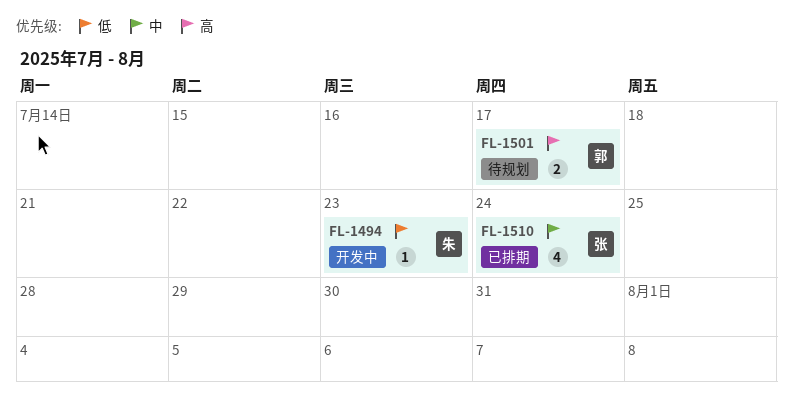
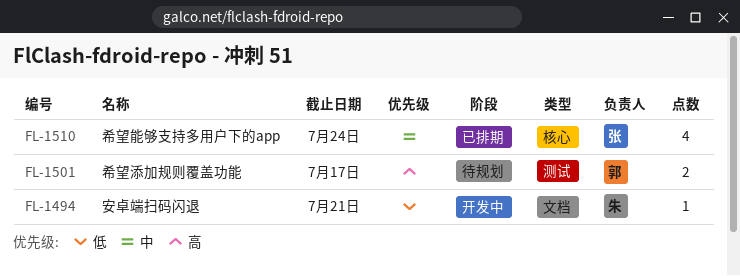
FL-1494, due: Jul 23 -> Jul 21

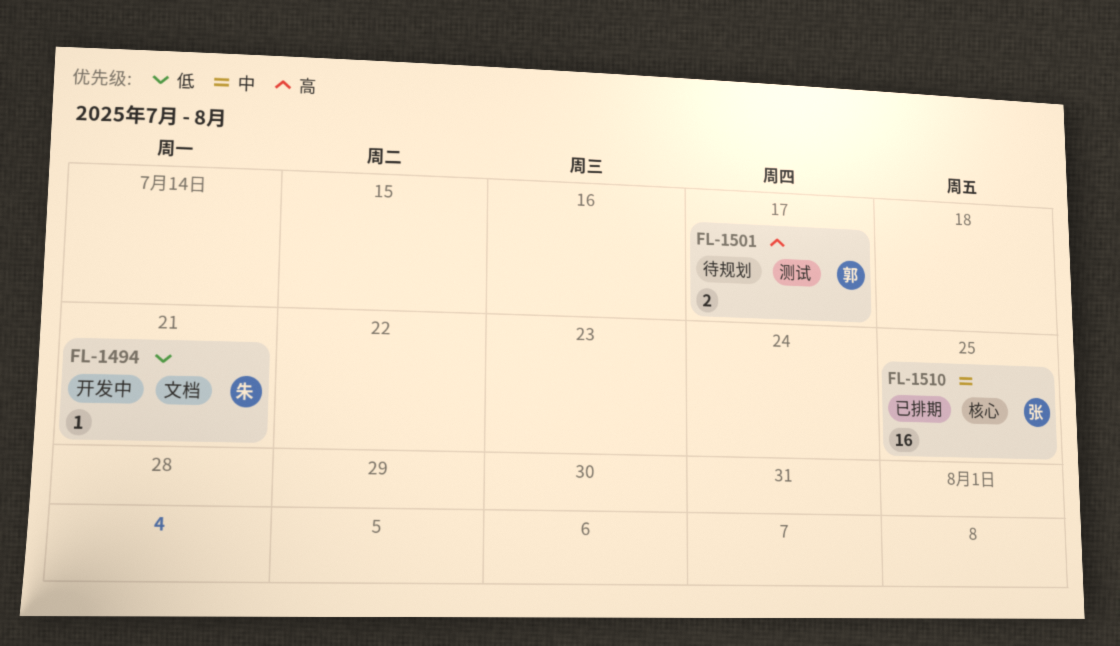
FL-1510, estimate: 4 -> 16
FL-1510, due: Jul 24 -> Jul 25

